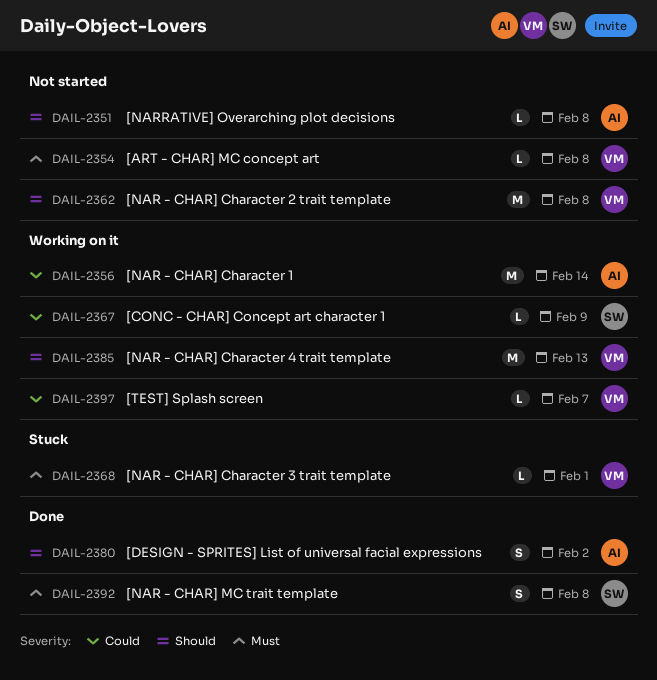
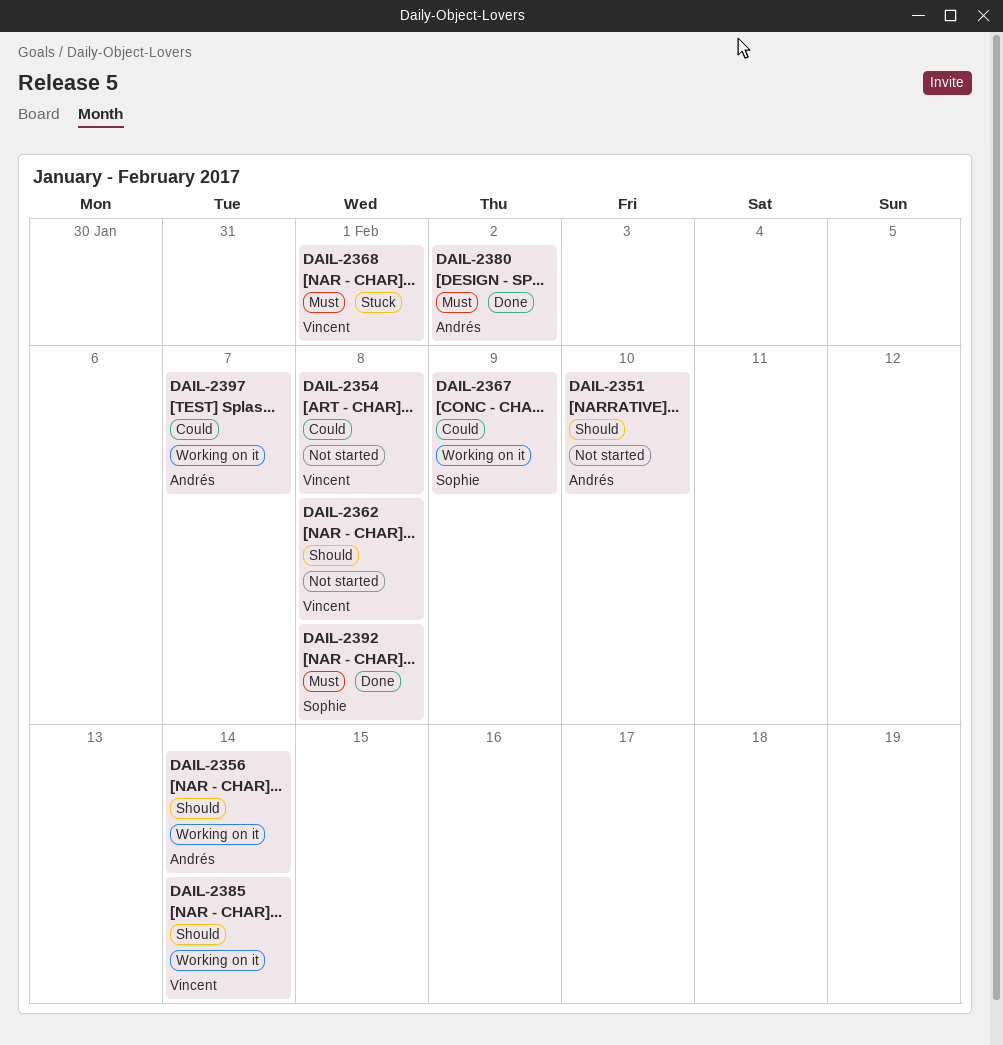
DAIL-2351, due: Feb 8 -> Feb 10
DAIL-2354, priority: Must -> Could
DAIL-2356, priority: Could -> Should
DAIL-2380, priority: Should -> Must
DAIL-2385, due: Feb 13 -> Feb 14
DAIL-2397, owner: Vincent -> Andrés

